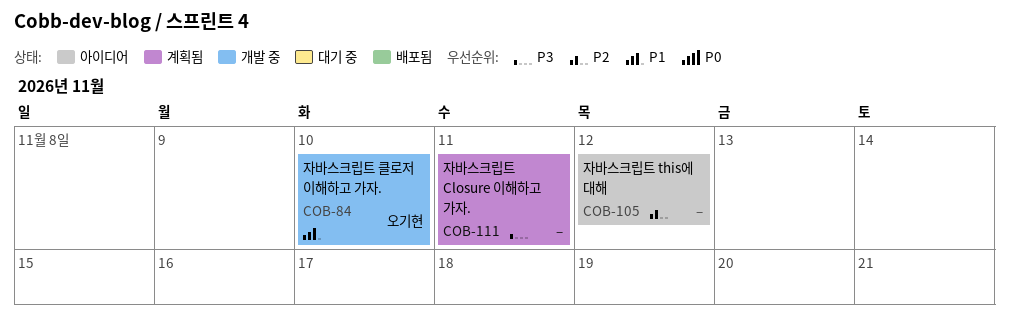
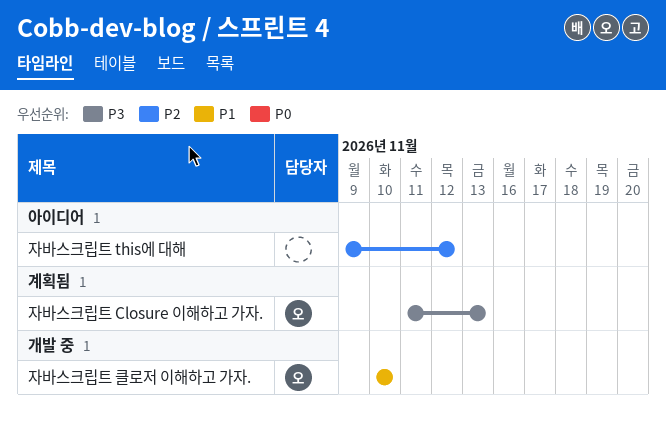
자바스크립트 Closure 이해하고 가자., owner: none -> 오기현
자바스크립트 Closure 이해하고 가자., due: Nov 11 -> Nov 13

